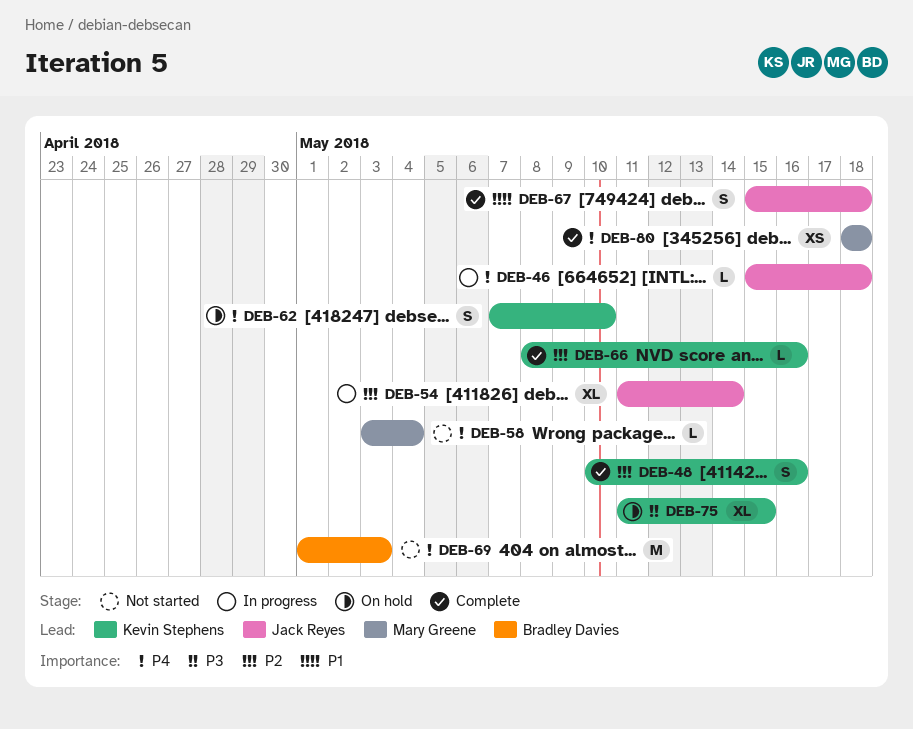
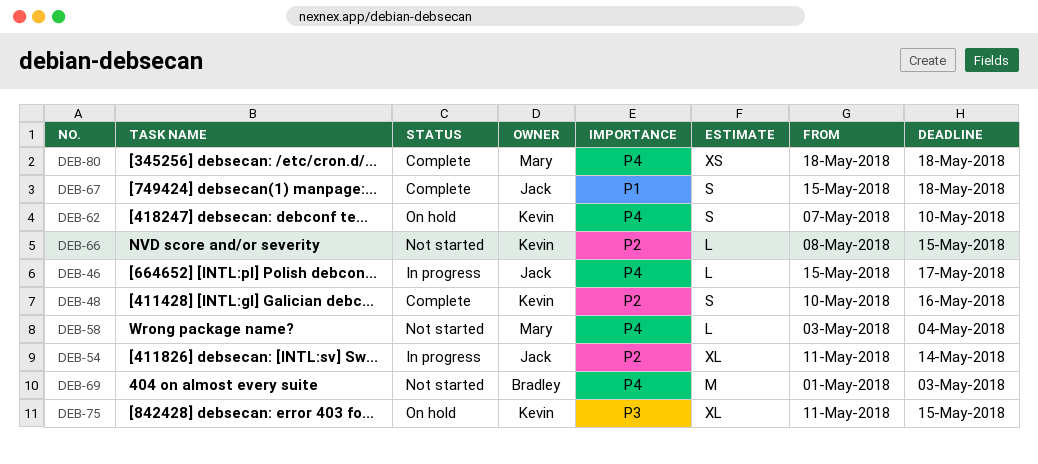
DEB-46, due: May 18 -> May 17
DEB-66, status: Complete -> Not started
DEB-66, due: May 16 -> May 15

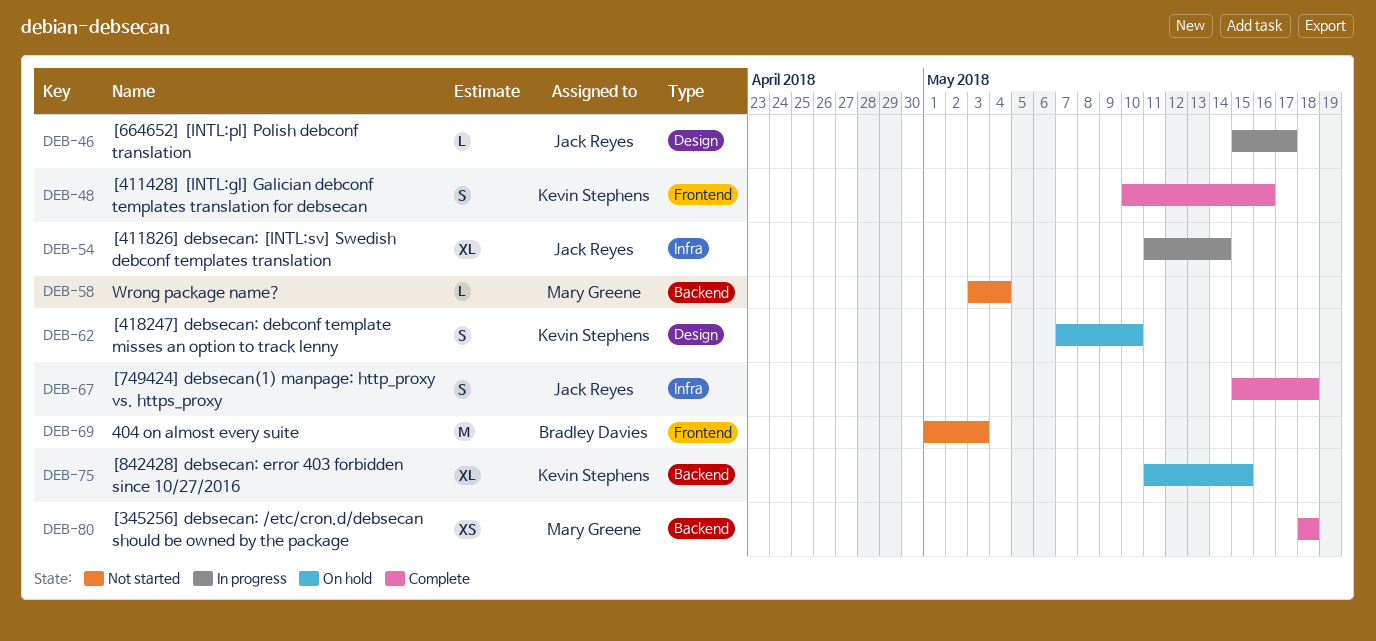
DEB-66: present -> none

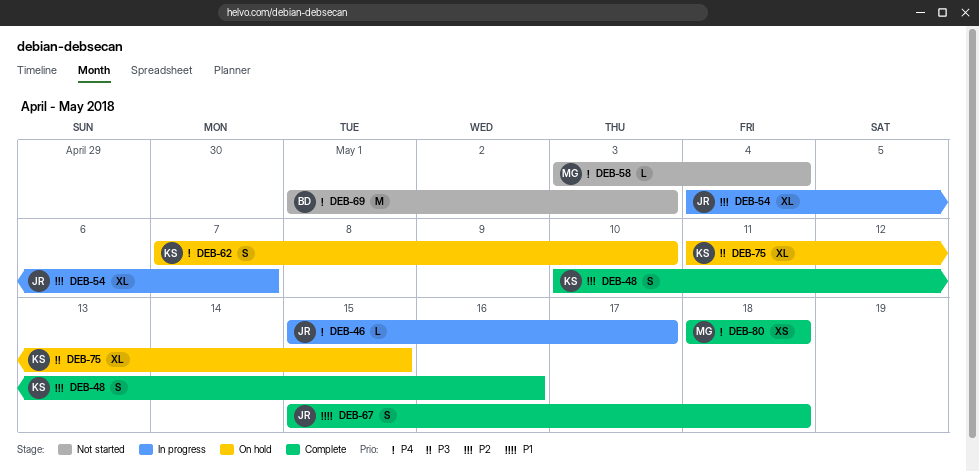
DEB-54, start: May 11 -> May 4
DEB-54, due: May 14 -> May 7

